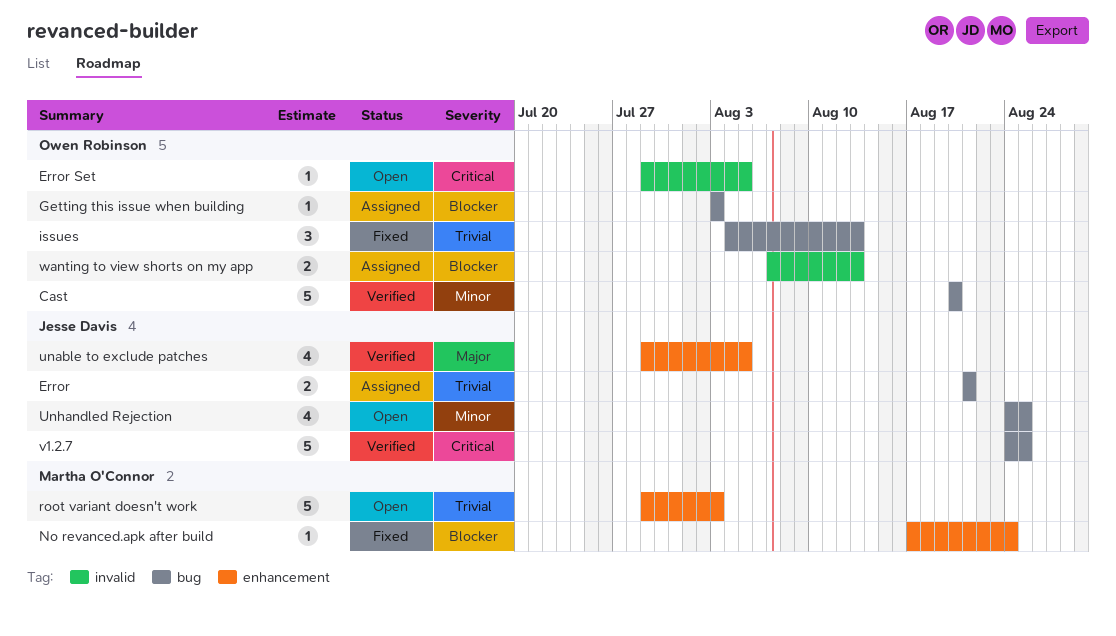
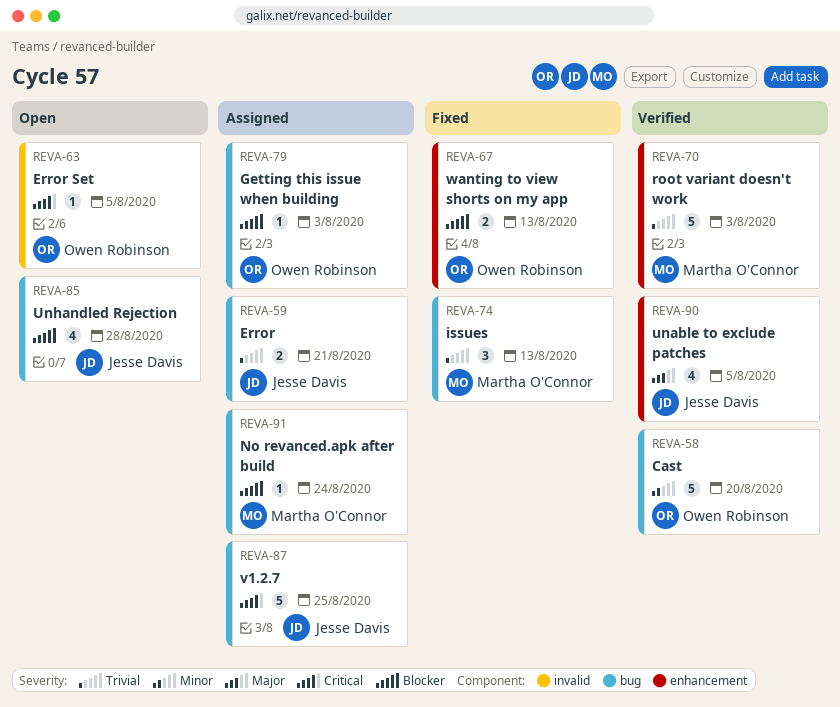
issues, owner: Owen Robinson -> Martha O'Connor
No revanced.apk after build, status: Fixed -> Assigned
No revanced.apk after build, label: enhancement -> bug
root variant doesn't work, status: Open -> Verified
Unhandled Rejection, priority: Minor -> Blocker
Unhandled Rejection, due: Aug 25 -> Aug 28
v1.2.7, status: Verified -> Assigned
wanting to view shorts on my app, status: Assigned -> Fixed
wanting to view shorts on my app, label: invalid -> enhancement

